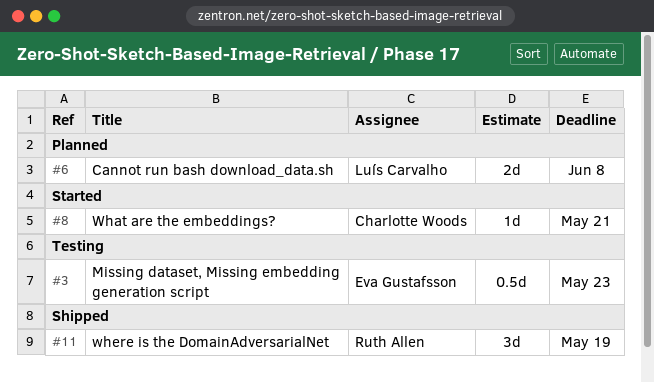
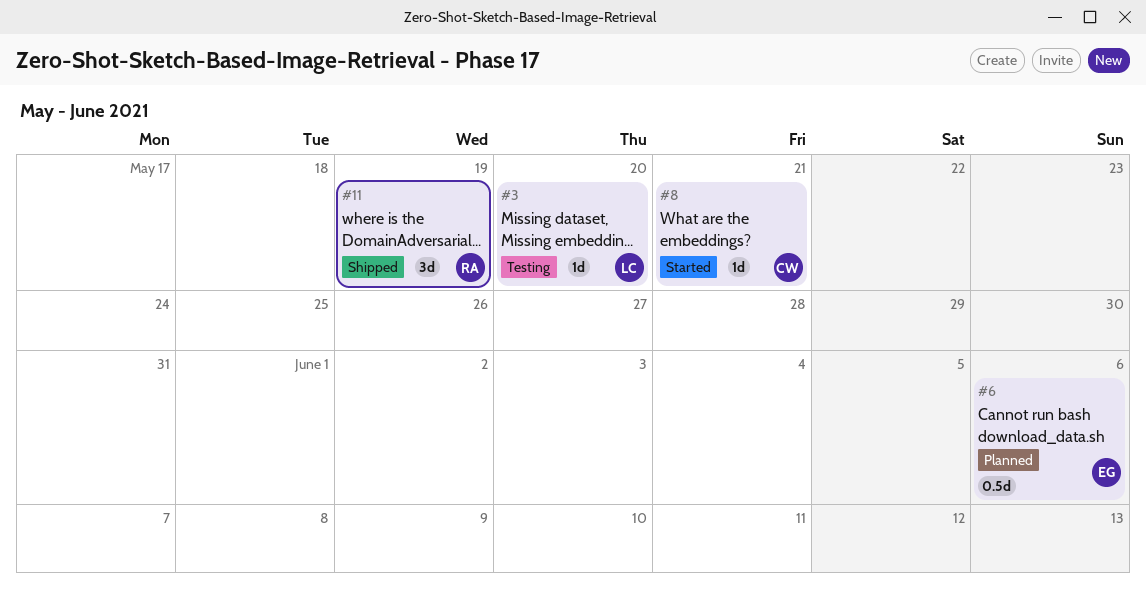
#3, owner: Eva Gustafsson -> Luís Carvalho
#3, estimate: 0.5d -> 1d
#3, due: May 23 -> May 20
#6, owner: Luís Carvalho -> Eva Gustafsson
#6, estimate: 2d -> 0.5d
#6, due: Jun 8 -> Jun 6

